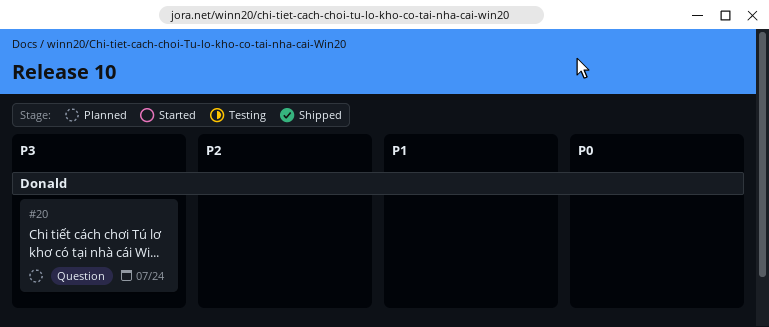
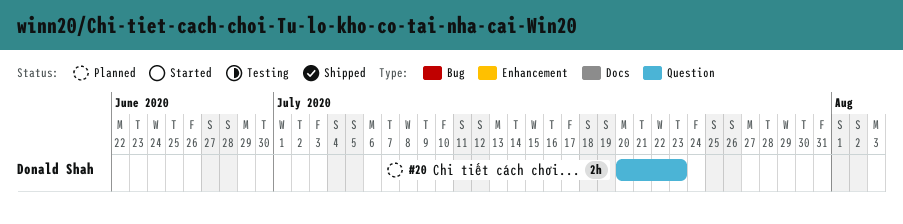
#20, due: Jul 24 -> Jul 23

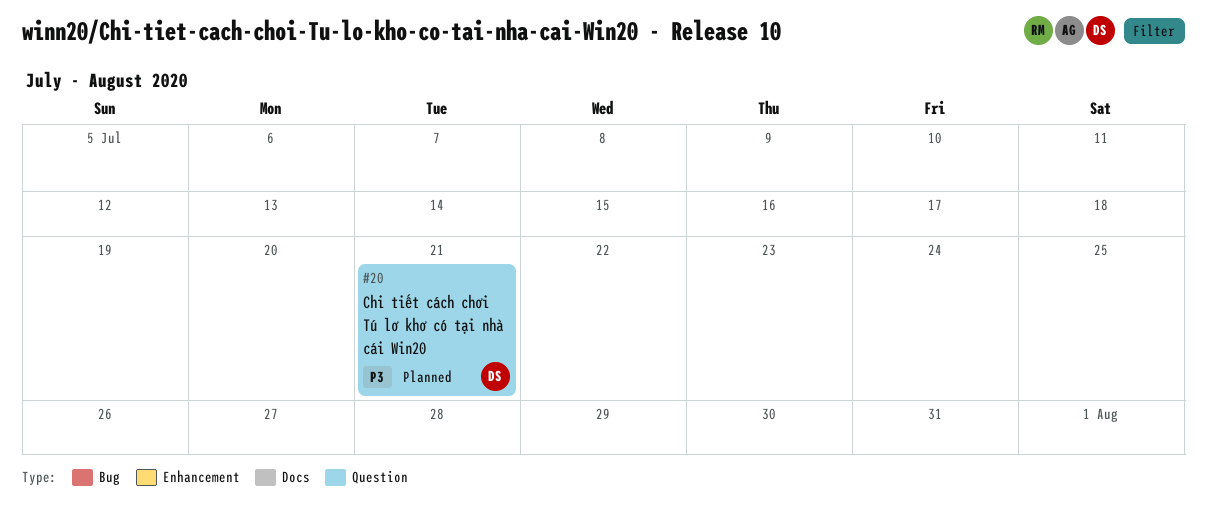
#20, due: Jul 23 -> Jul 21

